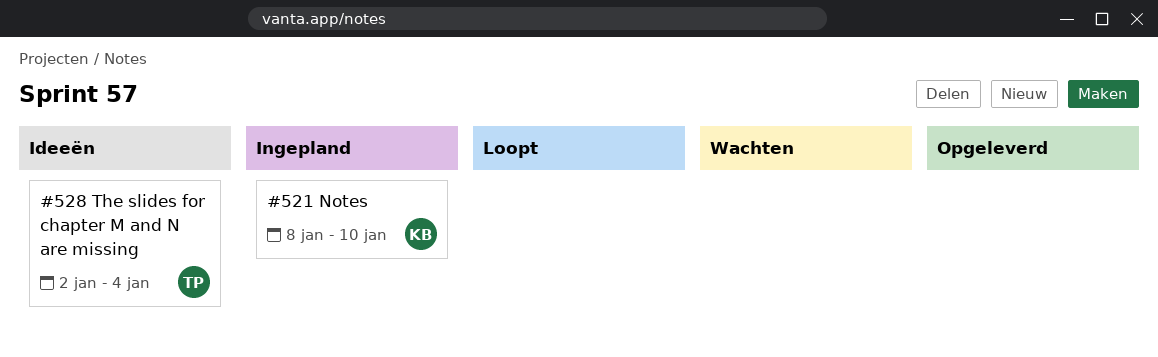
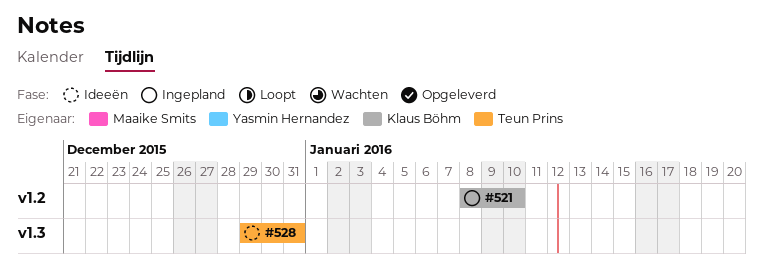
#528, start: Jan 2 -> Dec 29
#528, due: Jan 4 -> Dec 31

